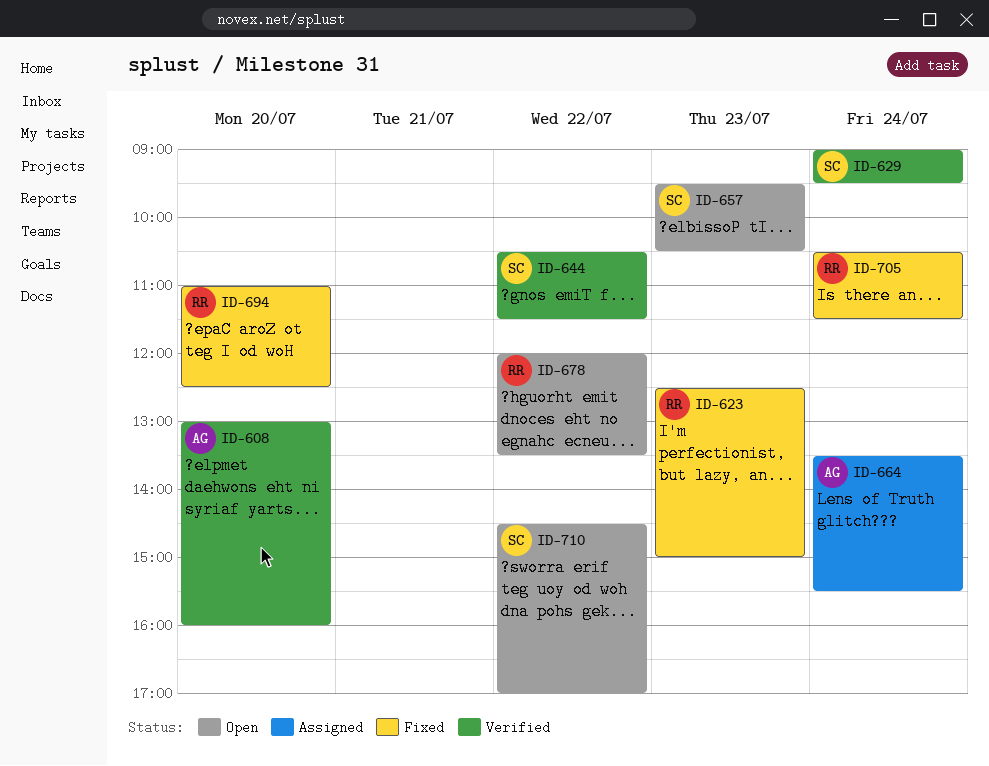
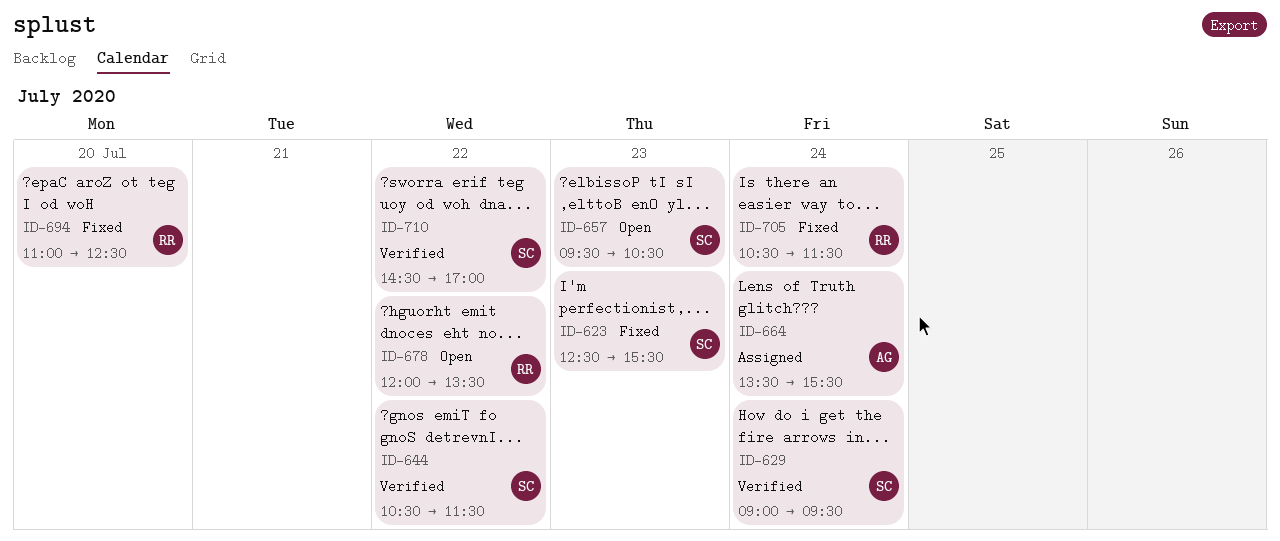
ID-608: present -> none
ID-623, owner: RR -> SC
ID-623, ends: 15:00 -> 15:30
ID-710, status: Open -> Verified

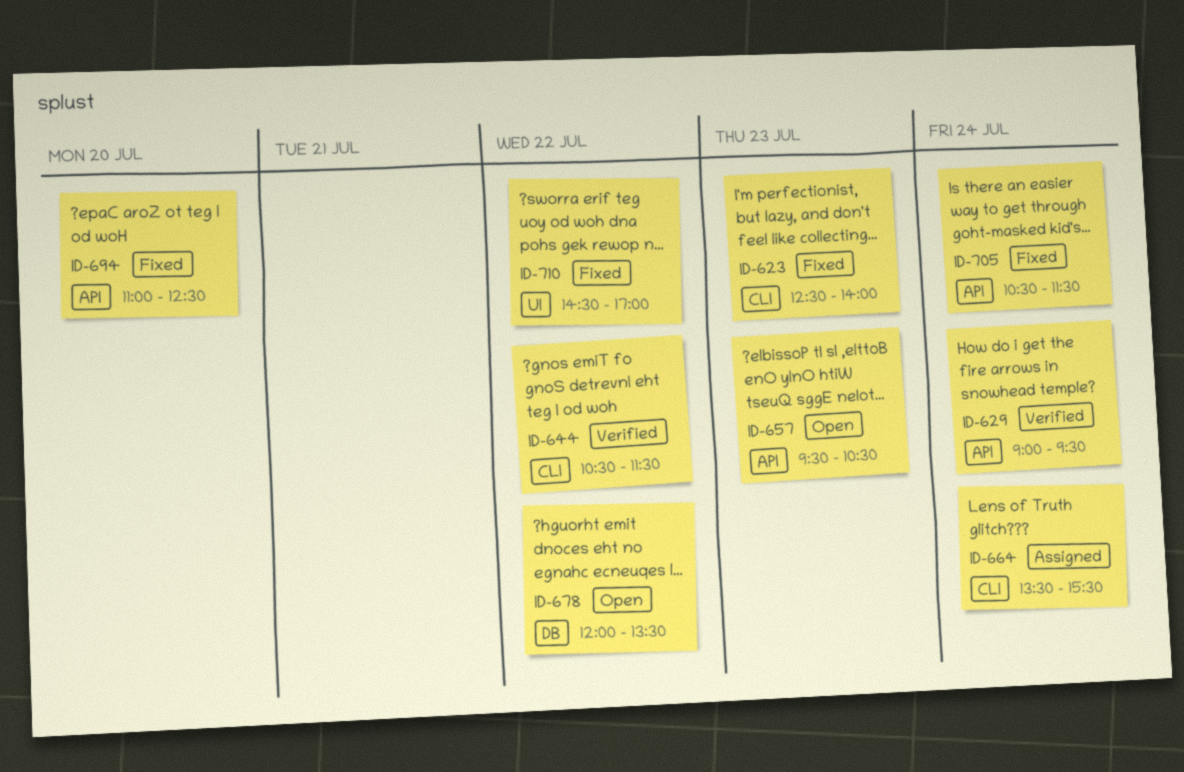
ID-623, ends: 15:30 -> 14:00
ID-710, status: Verified -> Fixed

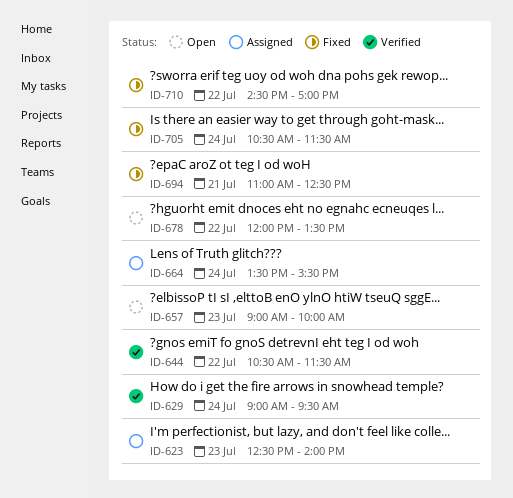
ID-623, status: Fixed -> Assigned
ID-657, begins: 09:30 -> 09:00
ID-657, ends: 10:30 -> 10:00
ID-694, day: Jul 20 -> Jul 21

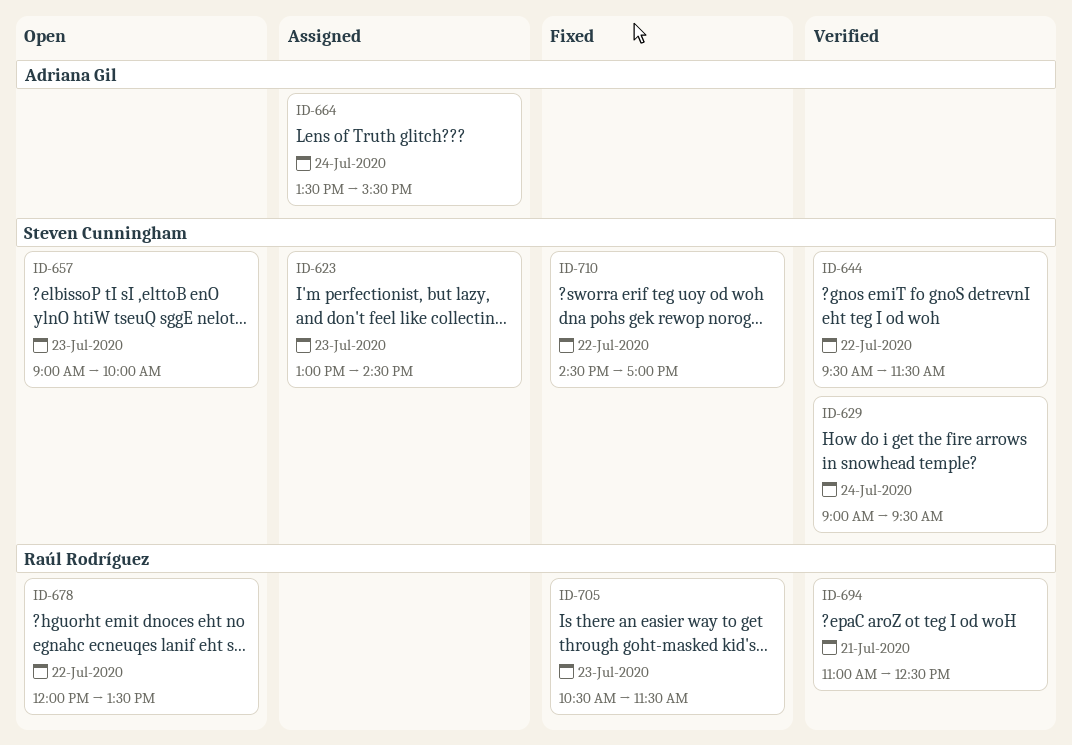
ID-623, begins: 12:30 -> 13:00
ID-623, ends: 14:00 -> 14:30
ID-644, begins: 10:30 -> 09:30
ID-694, status: Fixed -> Verified
ID-705, day: Jul 24 -> Jul 23

